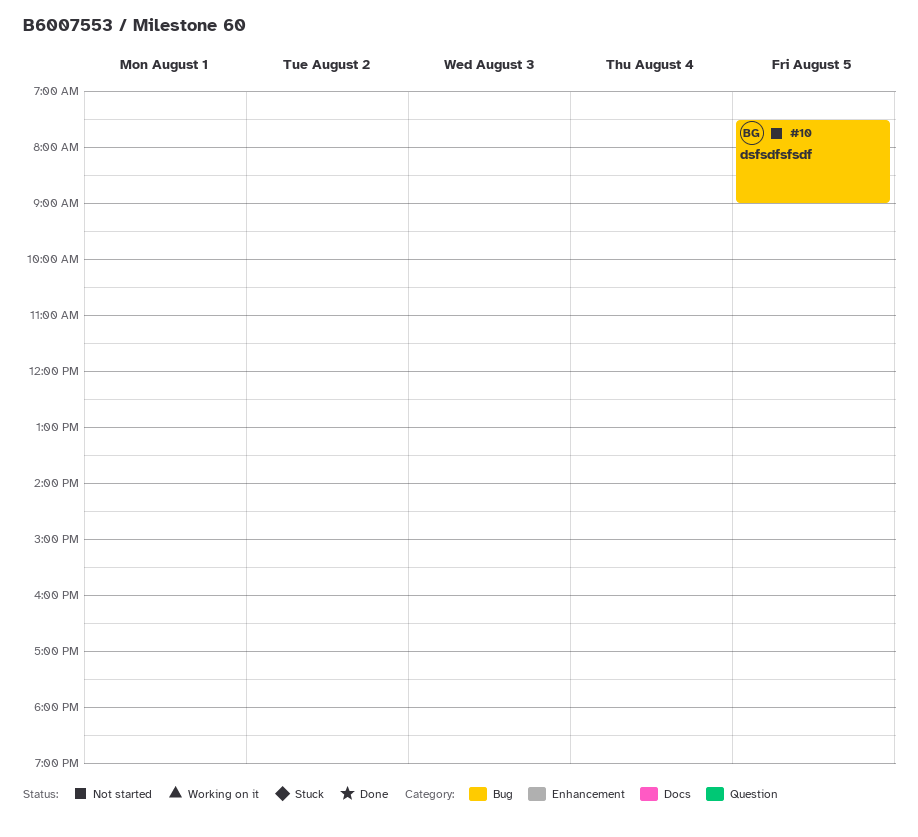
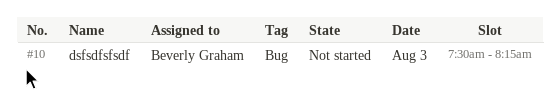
#10, day: Aug 5 -> Aug 3
#10, ends: 09:00 -> 08:15

